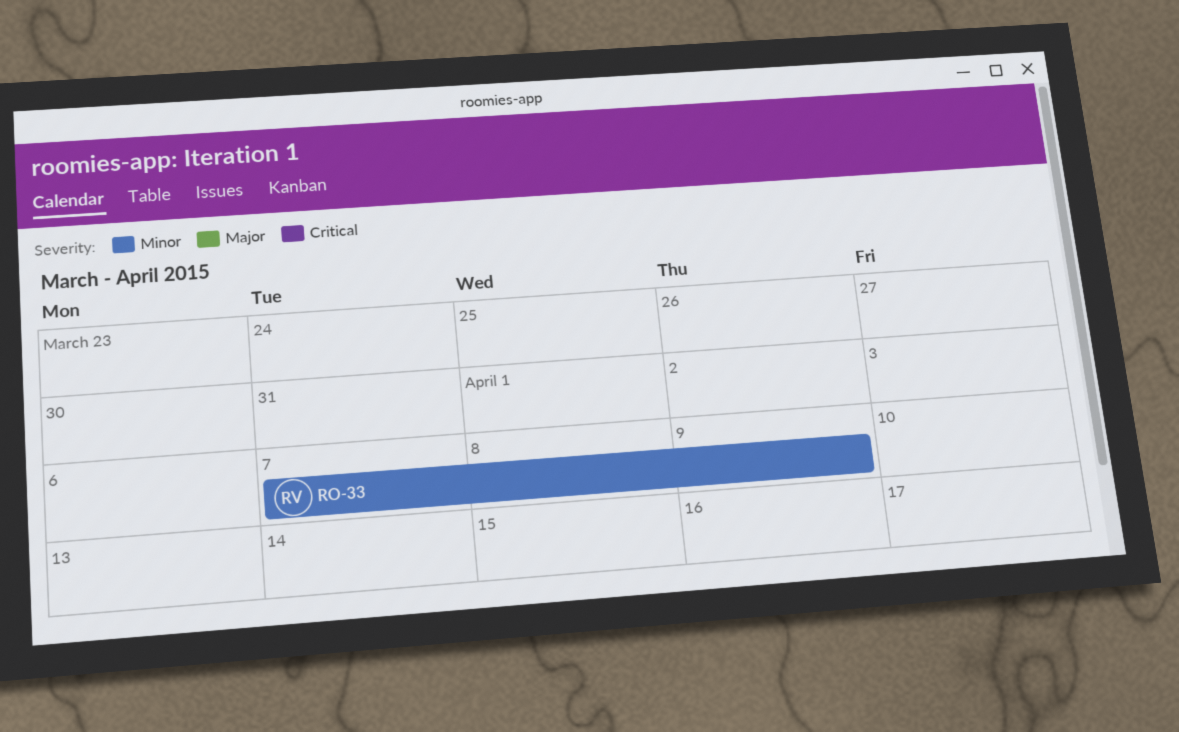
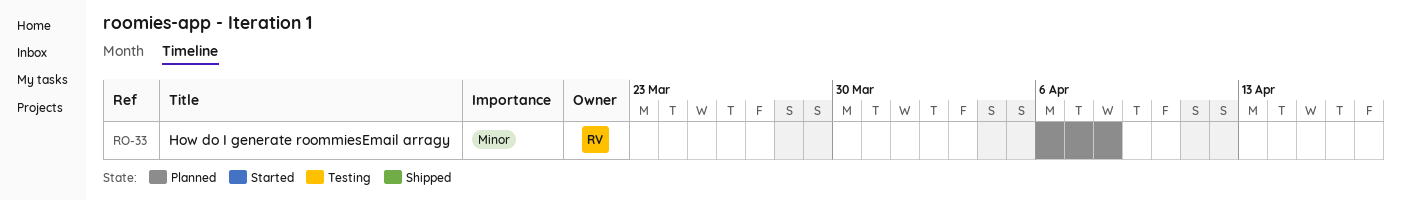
RO-33, start: Apr 7 -> Apr 6
RO-33, due: Apr 9 -> Apr 8

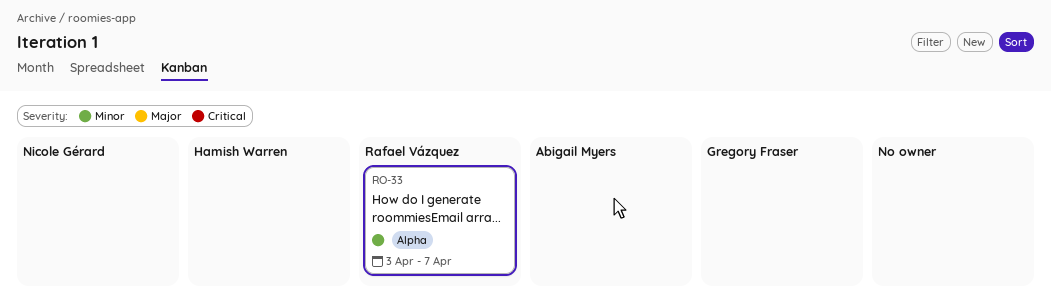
RO-33, start: Apr 6 -> Apr 3
RO-33, due: Apr 8 -> Apr 7

